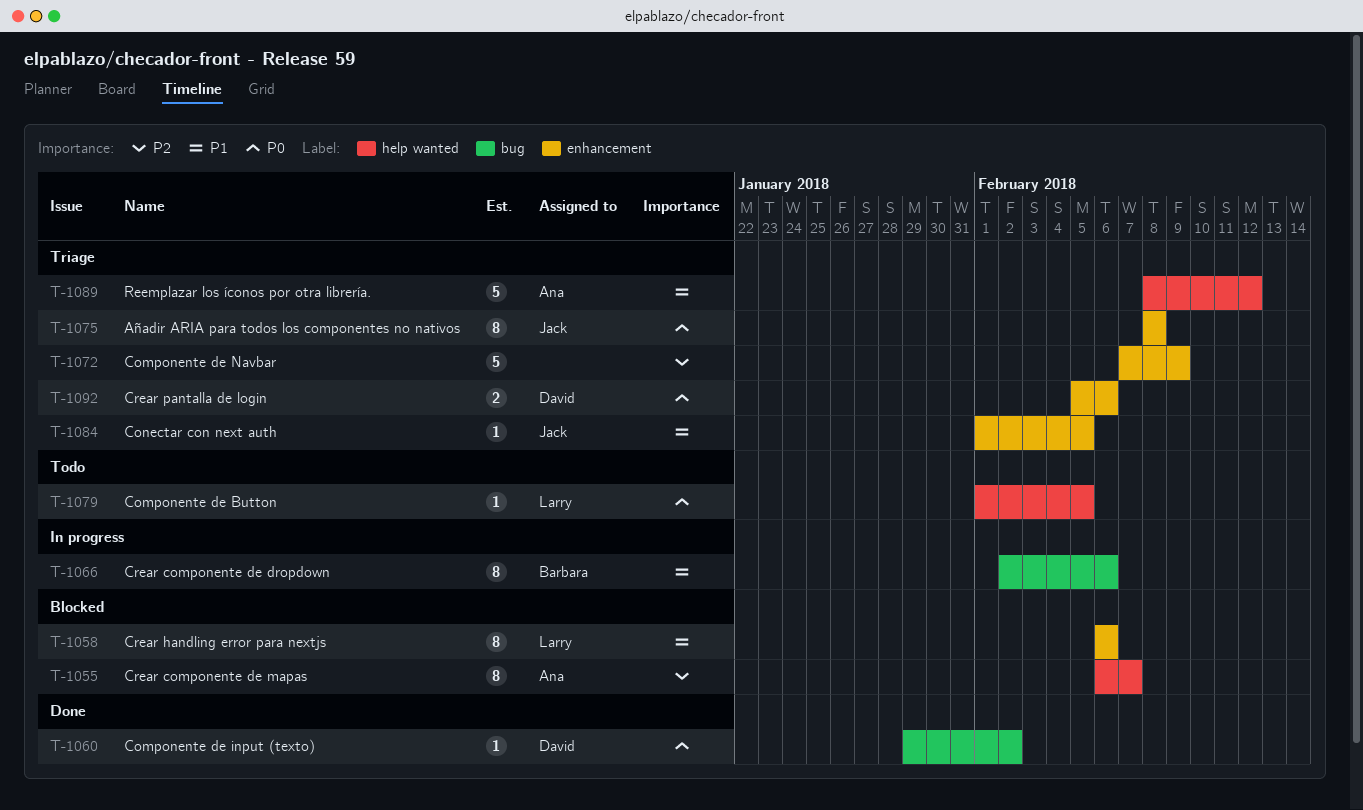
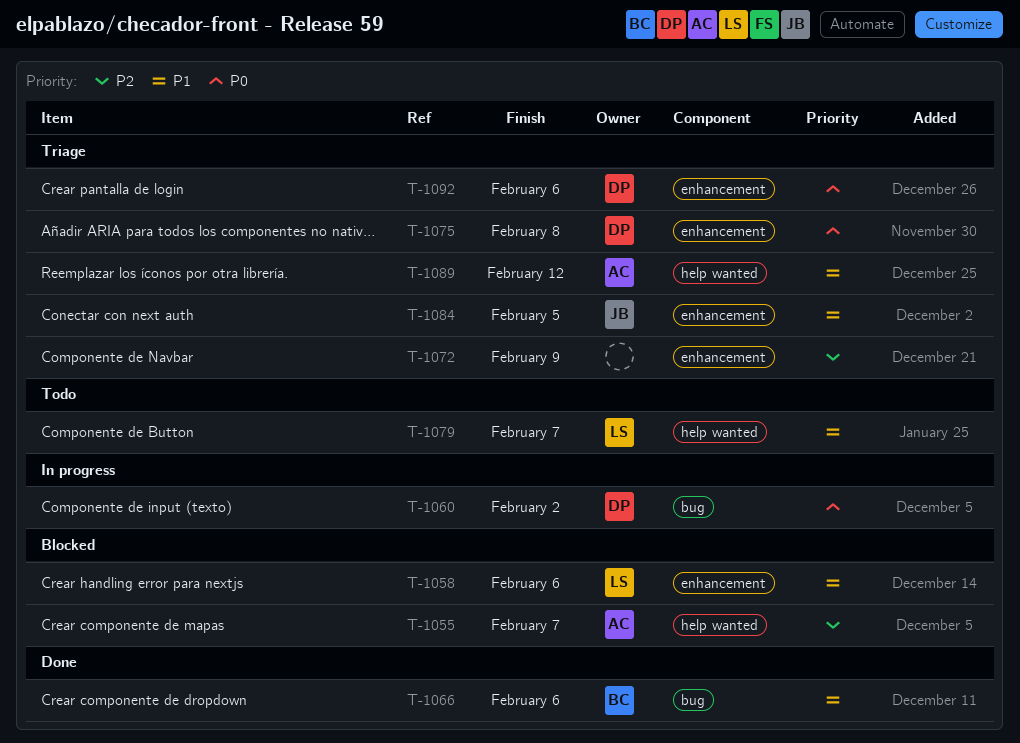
T-1060, status: Done -> In progress
T-1066, status: In progress -> Done
T-1075, owner: Jack -> David
T-1079, priority: P0 -> P1
T-1079, due: Feb 5 -> Feb 7

